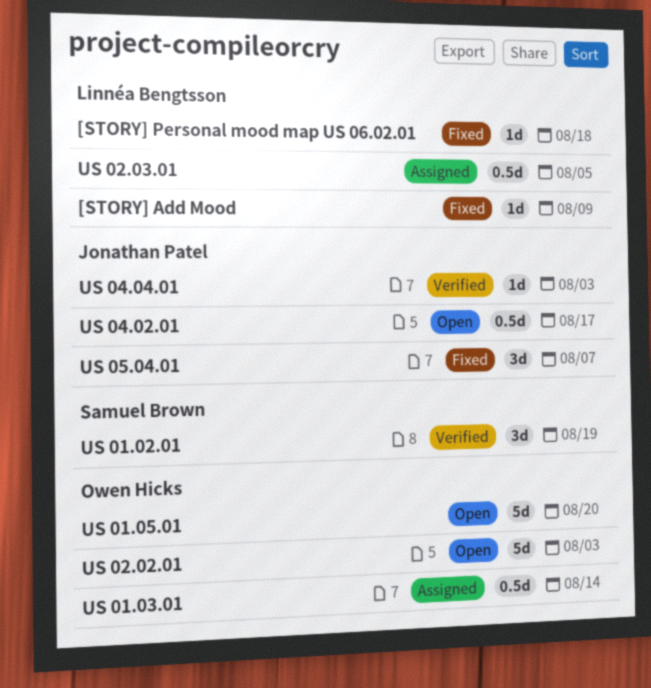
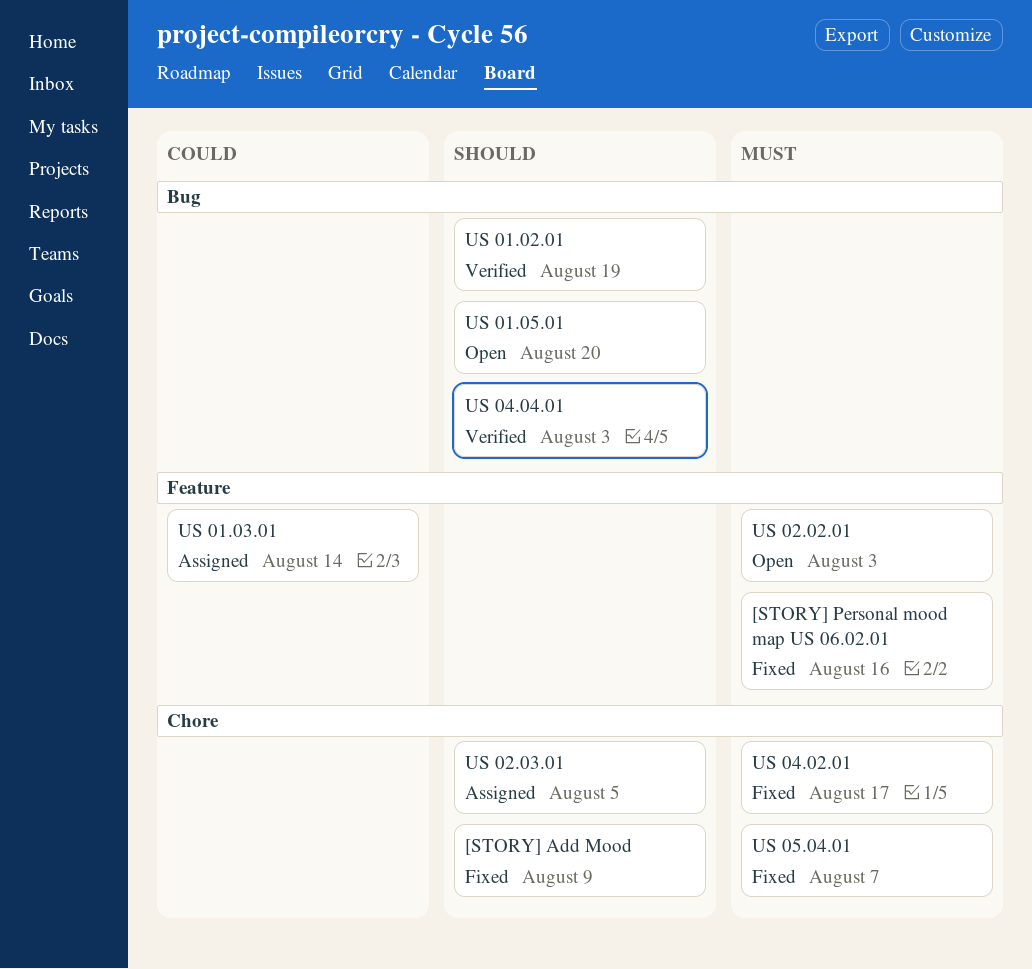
[STORY] Personal mood map US 06.02.01, due: Aug 18 -> Aug 16
US 04.02.01, status: Open -> Fixed

